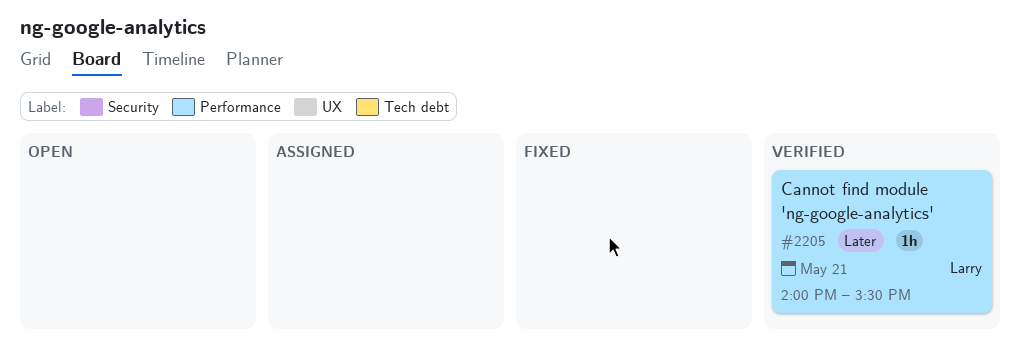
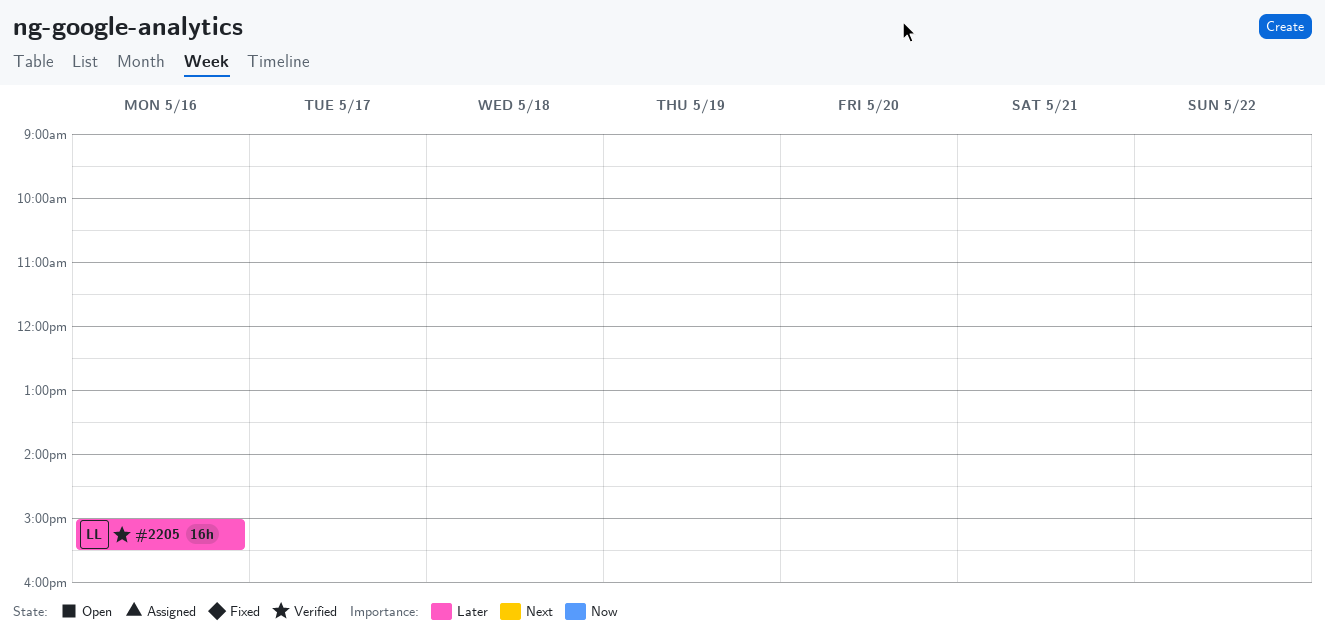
#2205, estimate: 1h -> 16h
#2205, day: May 21 -> May 16
#2205, begins: 14:00 -> 15:00

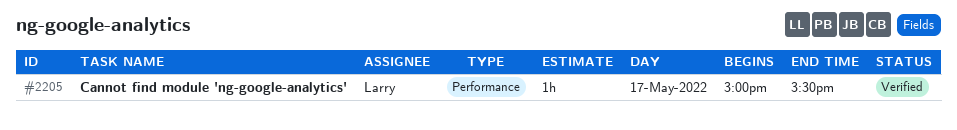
#2205, estimate: 16h -> 1h
#2205, day: May 16 -> May 17

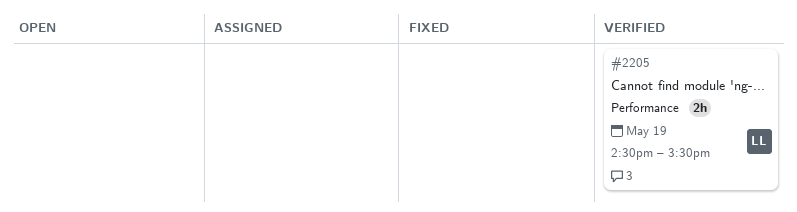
#2205, estimate: 1h -> 2h
#2205, day: May 17 -> May 19
#2205, begins: 15:00 -> 14:30

